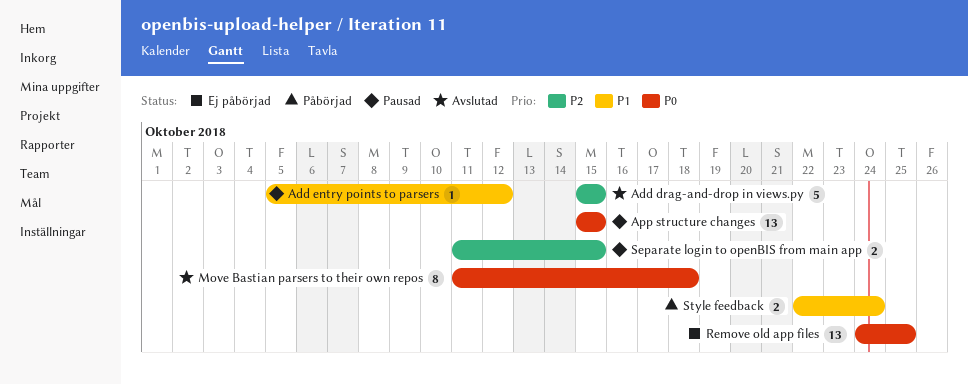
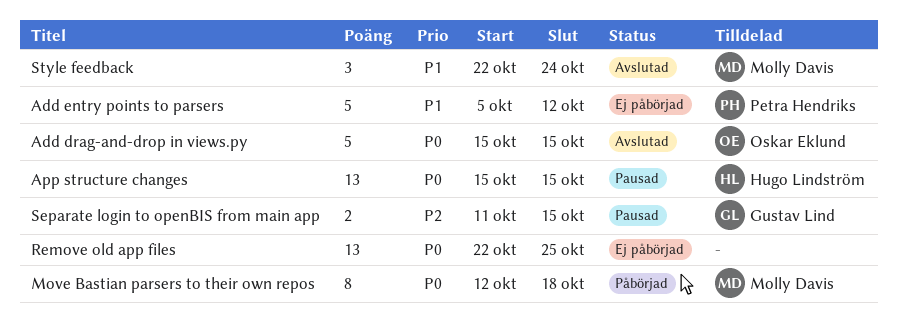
Add drag-and-drop in views.py, priority: P2 -> P0
Add entry points to parsers, status: Pausad -> Ej påbörjad
Add entry points to parsers, estimate: 1 -> 5
Move Bastian parsers to their own repos, status: Avslutad -> Påbörjad
Move Bastian parsers to their own repos, start: Oct 11 -> Oct 12
Remove old app files, start: Oct 24 -> Oct 22
Style feedback, status: Påbörjad -> Avslutad
Style feedback, estimate: 2 -> 3

